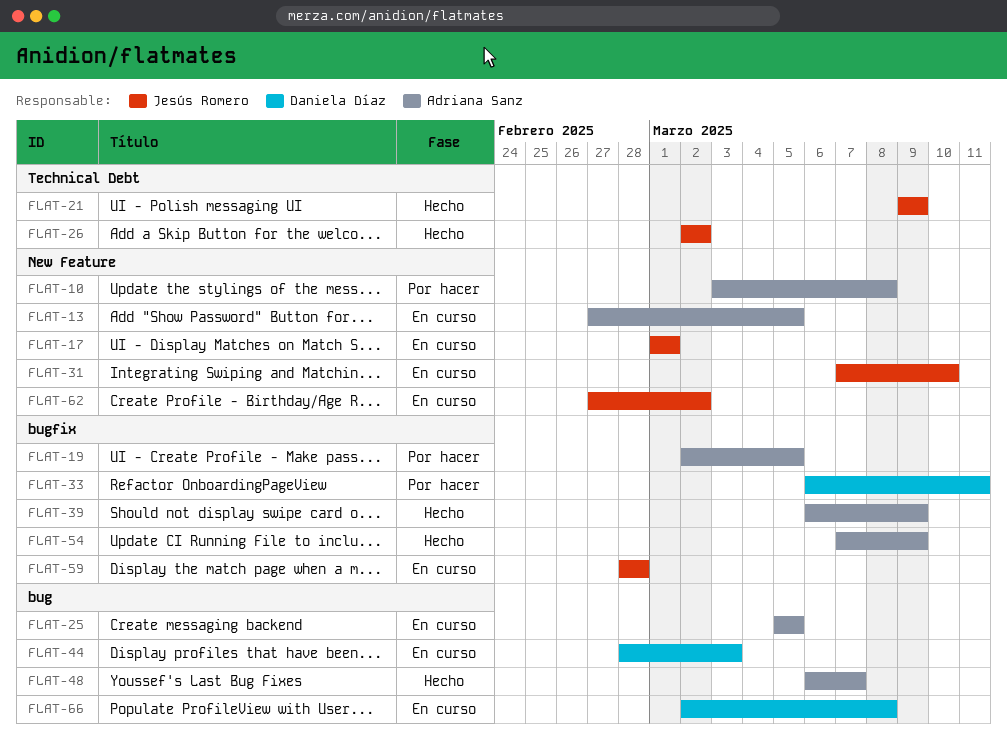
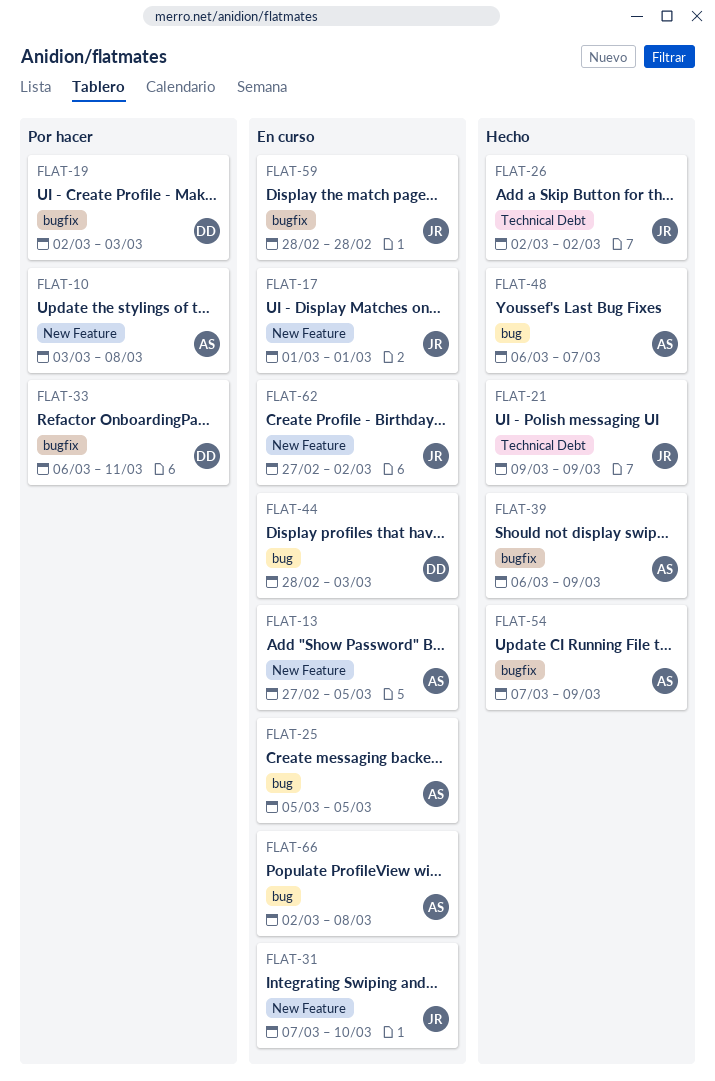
FLAT-19, owner: Adriana Sanz -> Daniela Díaz
FLAT-19, due: Mar 5 -> Mar 3
FLAT-66, owner: Daniela Díaz -> Adriana Sanz

